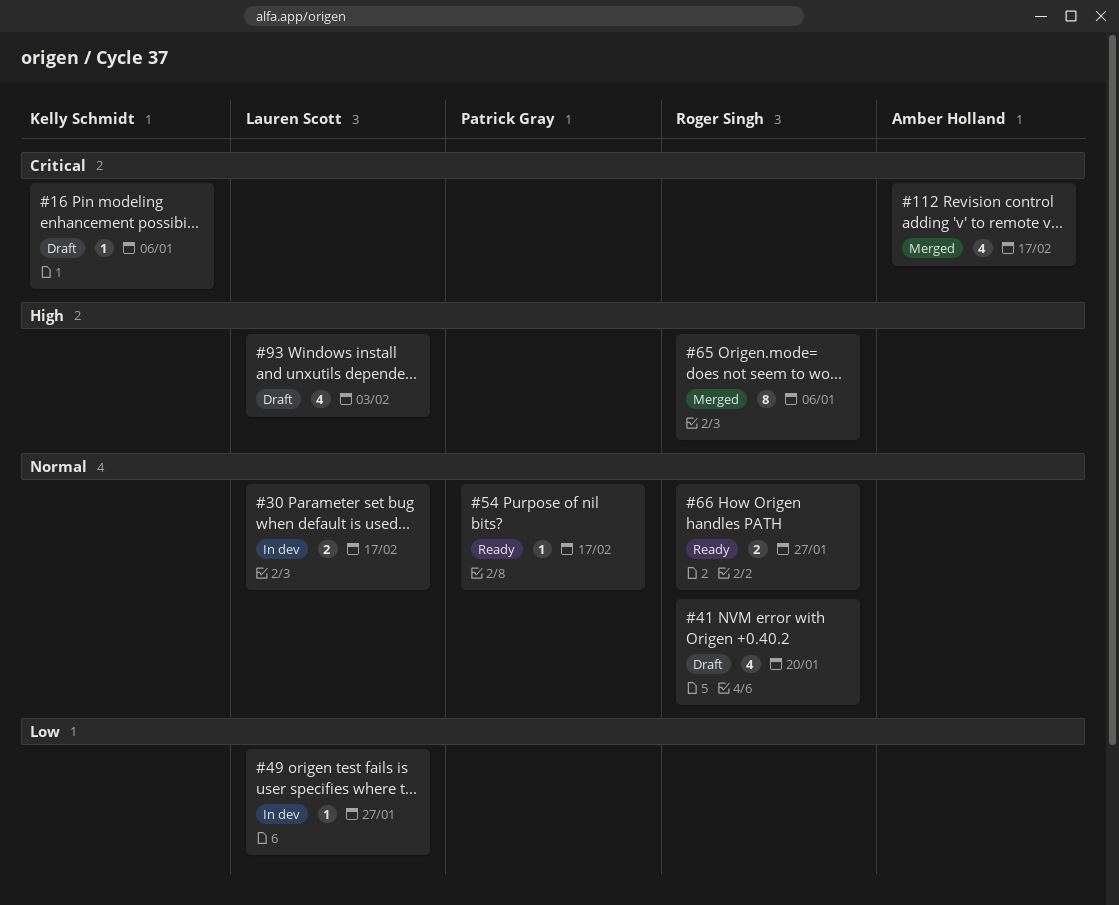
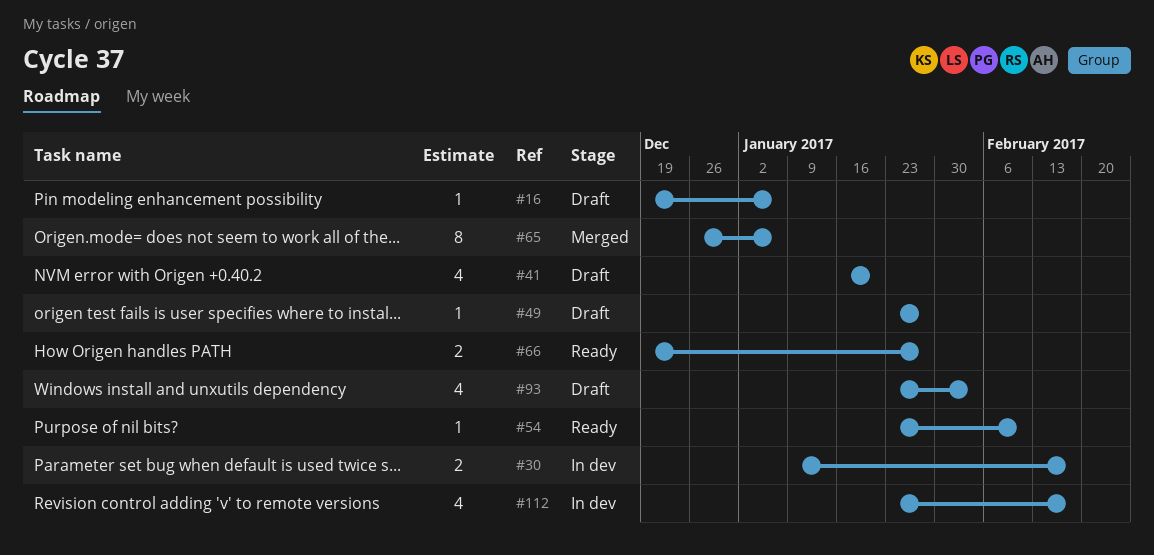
#49, status: In dev -> Draft
#54, due: Feb 17 -> Feb 10
#112, status: Merged -> In dev

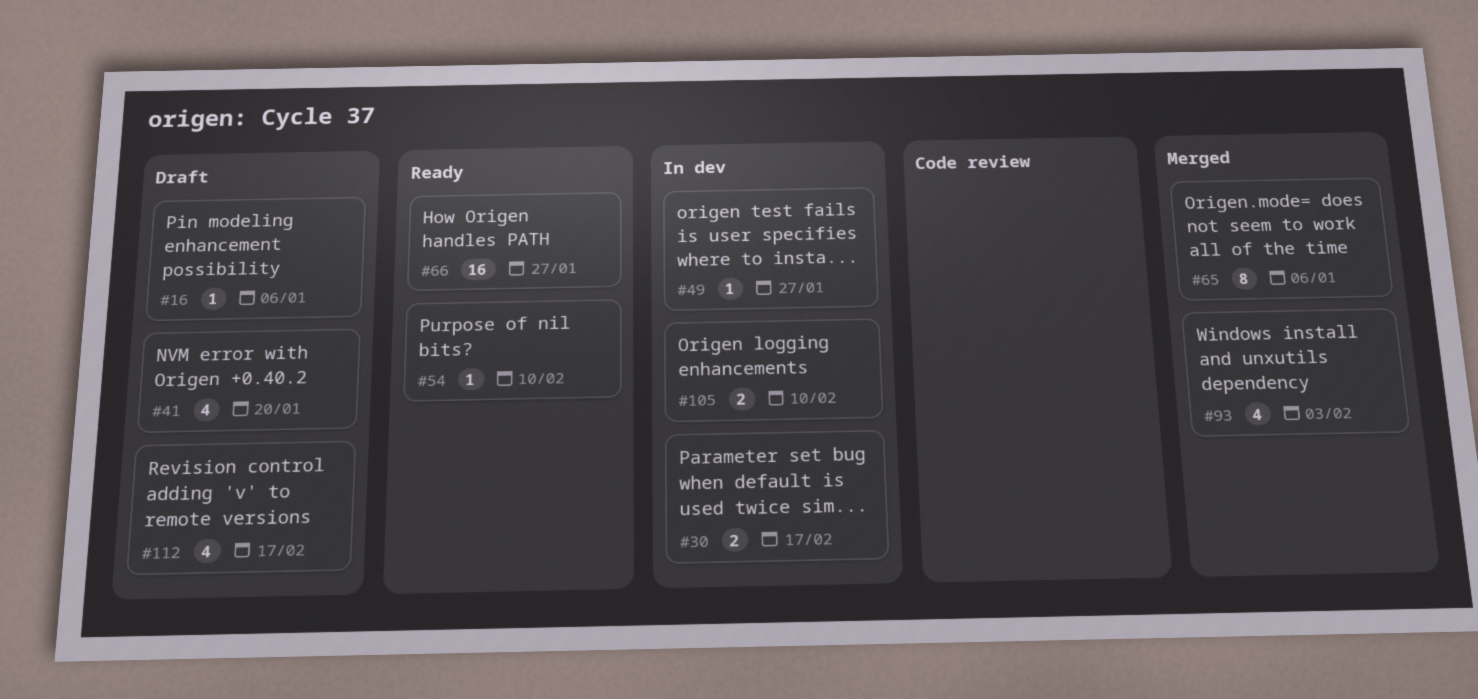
#49, status: Draft -> In dev
#66, estimate: 2 -> 16
#93, status: Draft -> Merged
#105: none -> present
#112, status: In dev -> Draft

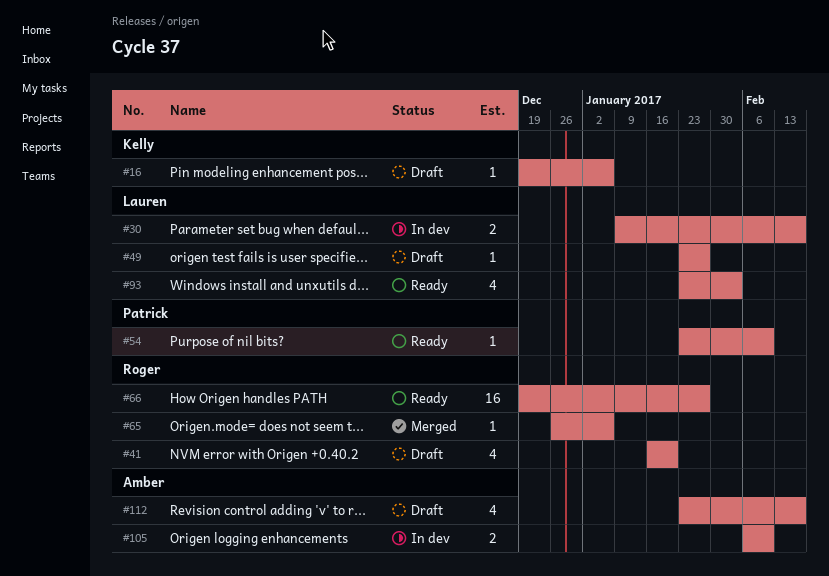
#49, status: In dev -> Draft
#65, estimate: 8 -> 1
#93, status: Merged -> Ready

